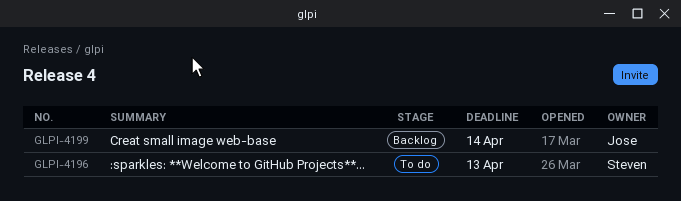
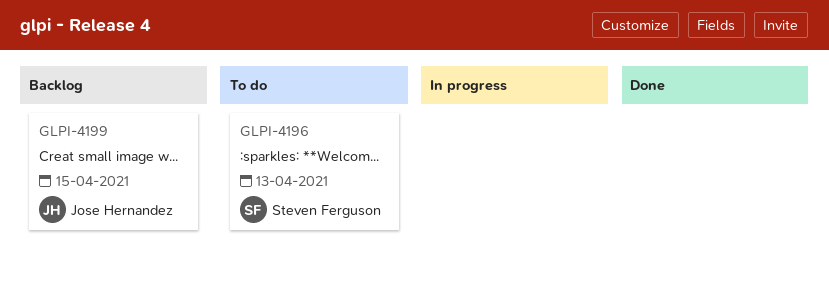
GLPI-4199, due: Apr 14 -> Apr 15

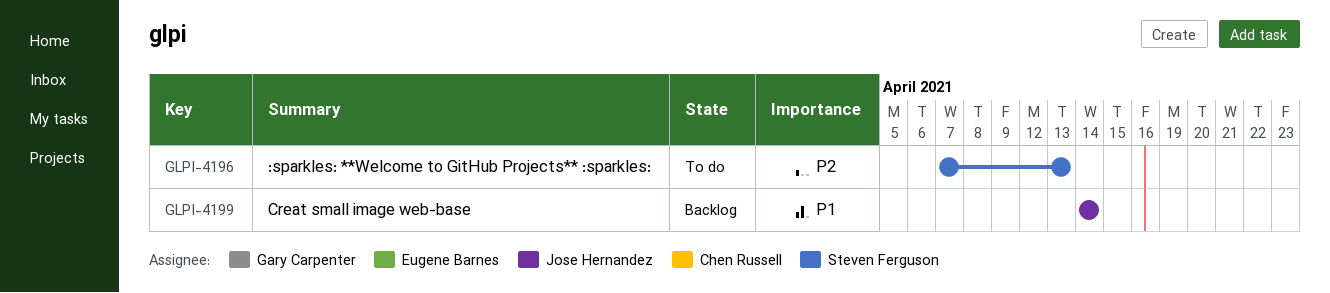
GLPI-4199, due: Apr 15 -> Apr 14

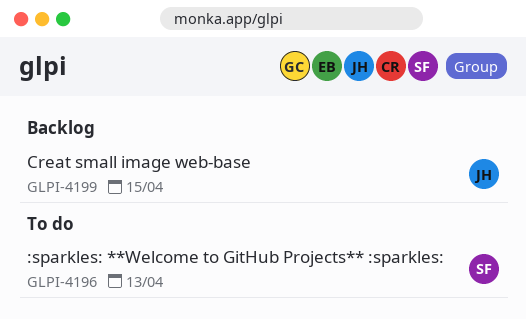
GLPI-4199, due: Apr 14 -> Apr 15

